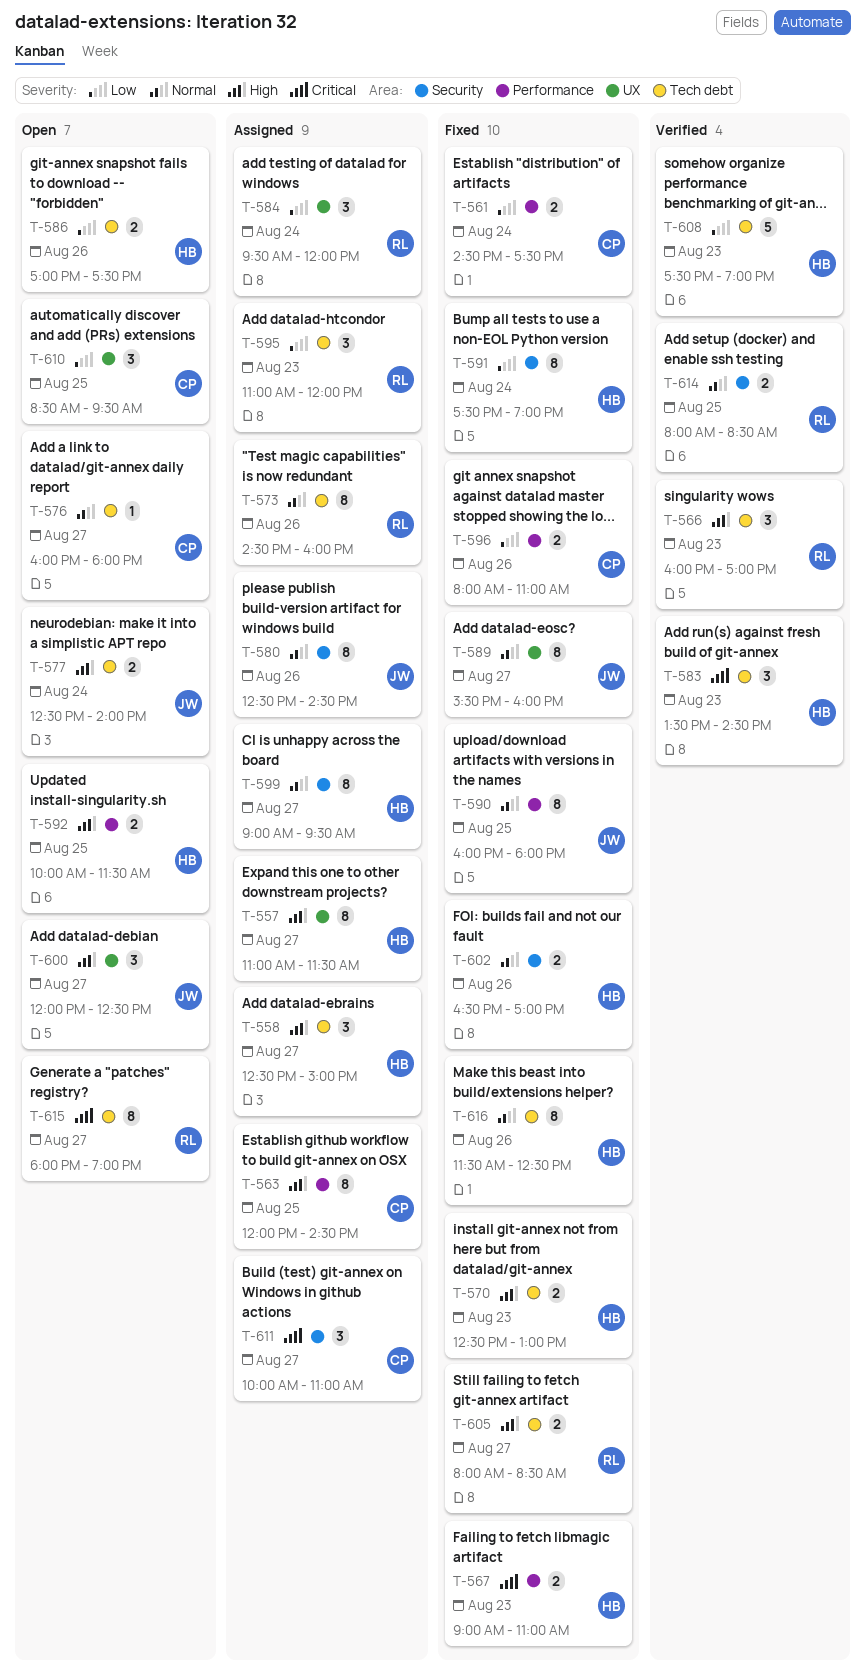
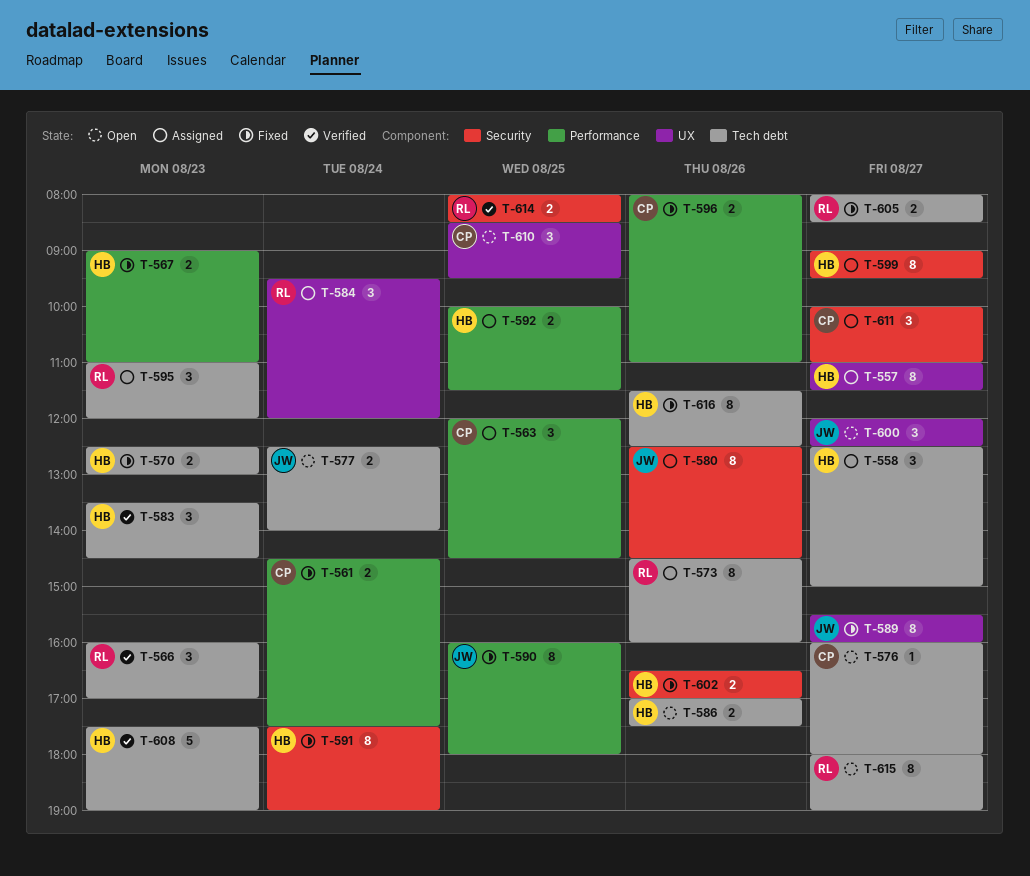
T-563, estimate: 8 -> 3
T-592, status: Open -> Assigned

